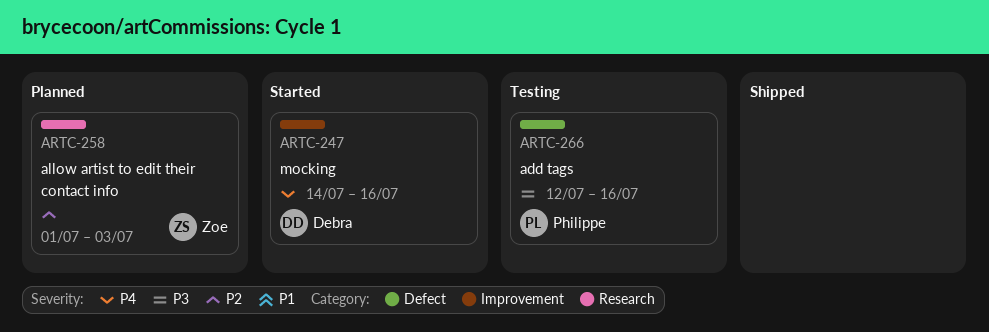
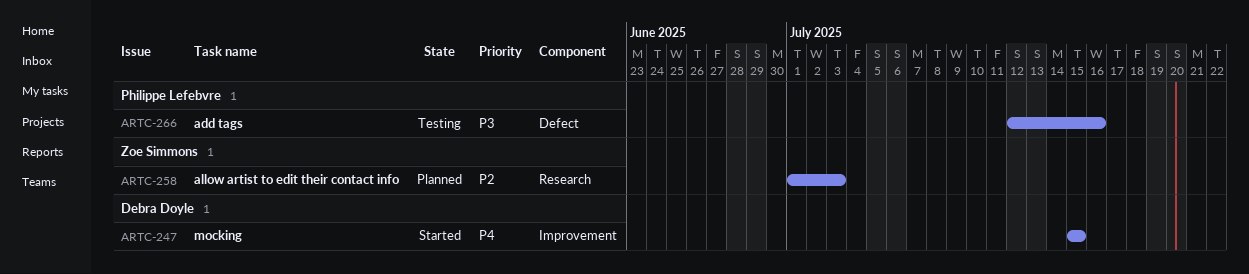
ARTC-247, start: Jul 14 -> Jul 15
ARTC-247, due: Jul 16 -> Jul 15

